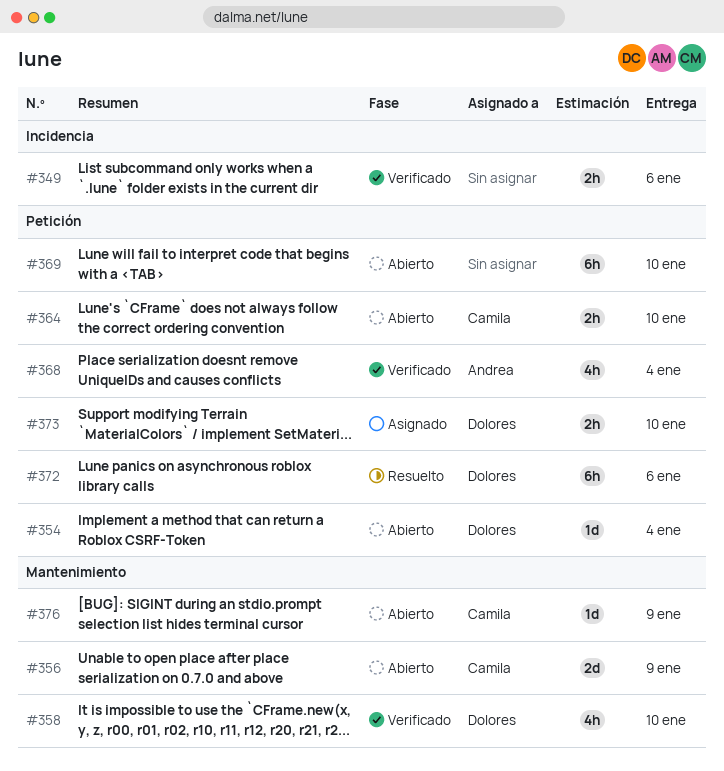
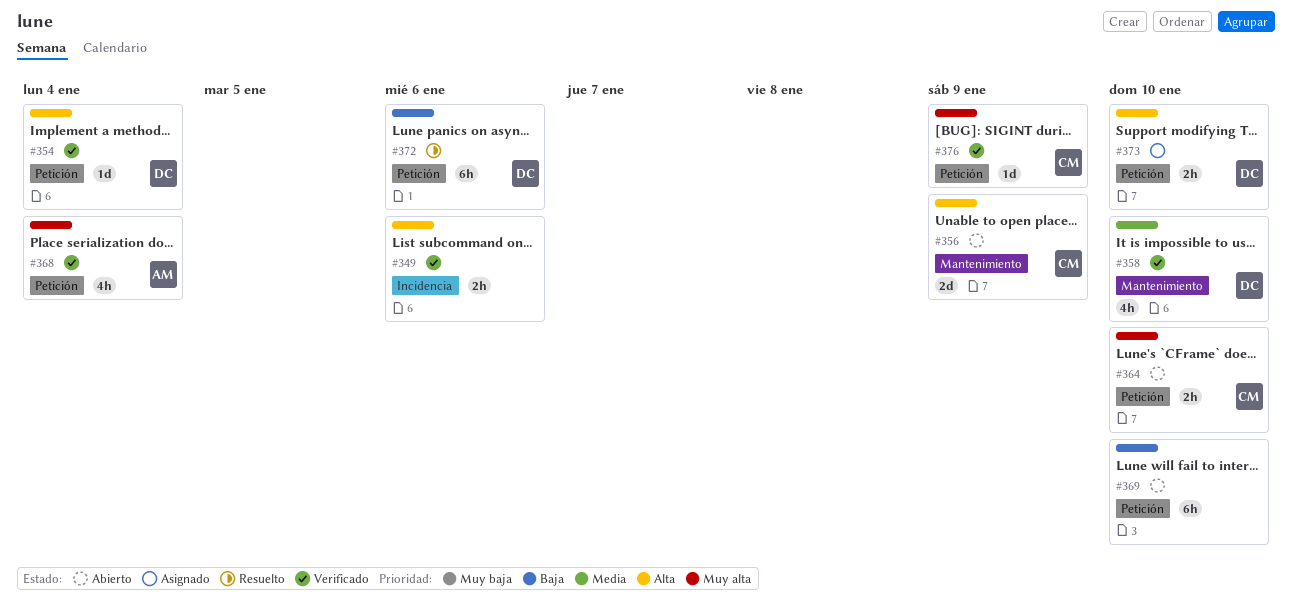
#354, status: Abierto -> Verificado
#376, status: Abierto -> Verificado
#376, label: Mantenimiento -> Petición

